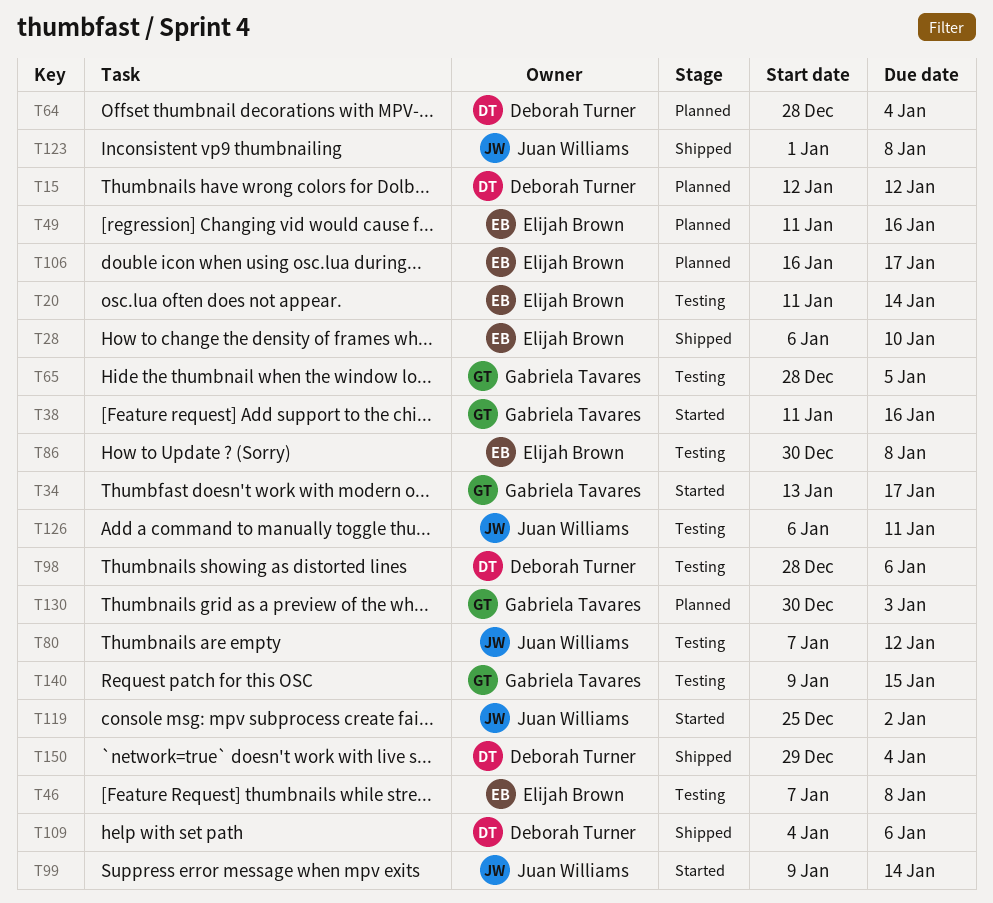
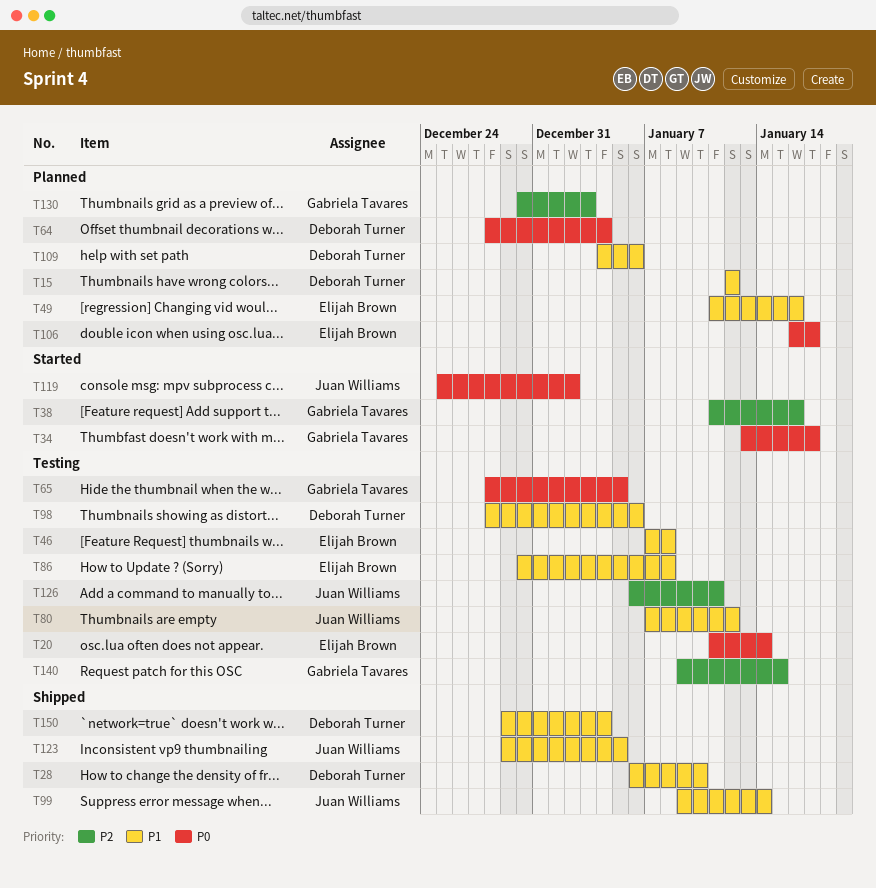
T28, owner: Elijah Brown -> Deborah Turner
T99, status: Started -> Shipped
T109, status: Shipped -> Planned
T123, start: Jan 1 -> Dec 29
T123, due: Jan 8 -> Jan 5

